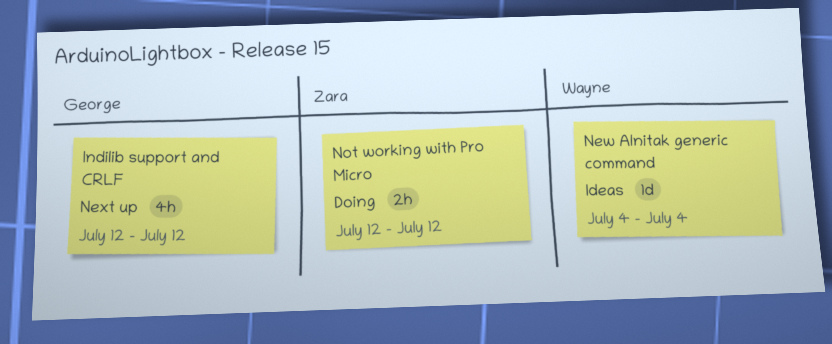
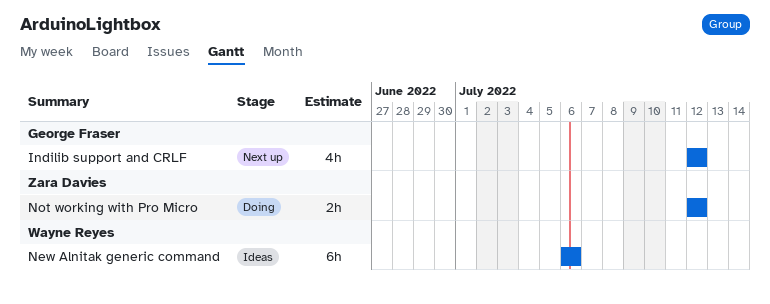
New Alnitak generic command, estimate: 1d -> 6h
New Alnitak generic command, start: Jul 4 -> Jul 6
New Alnitak generic command, due: Jul 4 -> Jul 6

